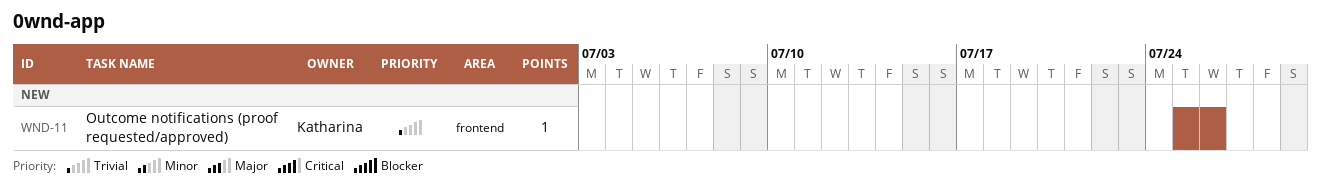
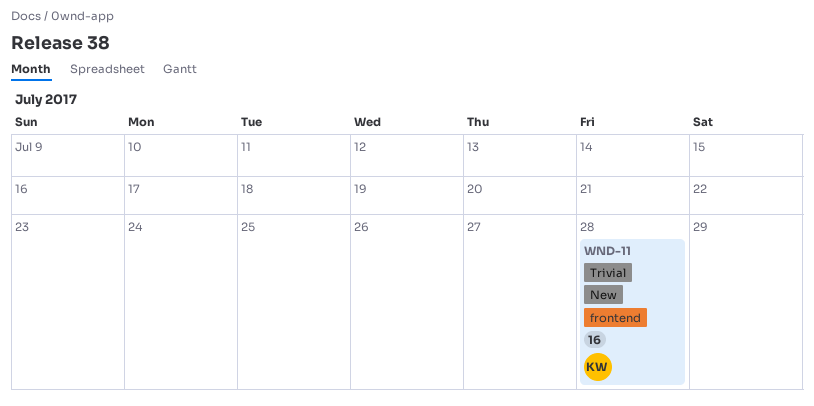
WND-11, estimate: 1 -> 16
WND-11, due: Jul 26 -> Jul 28

